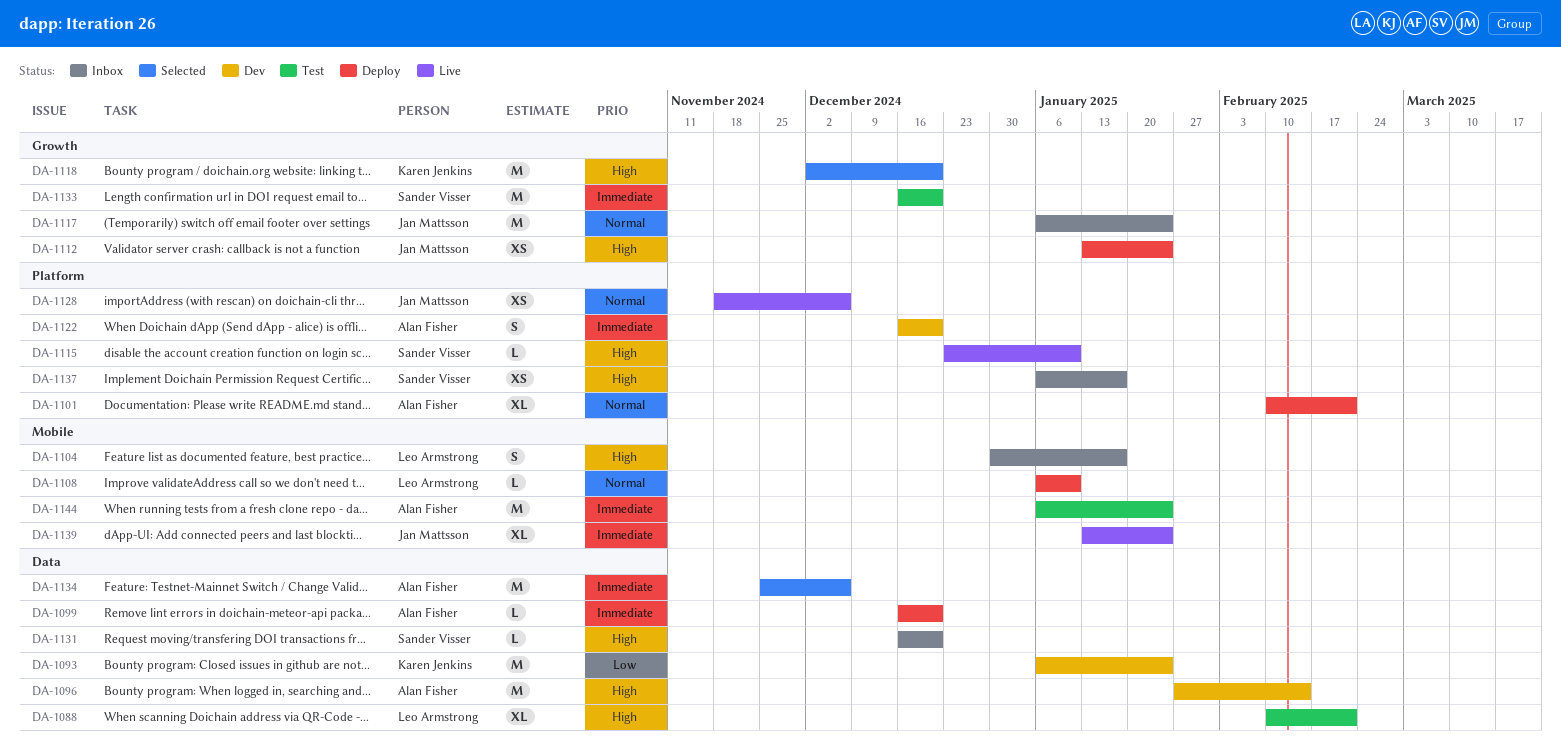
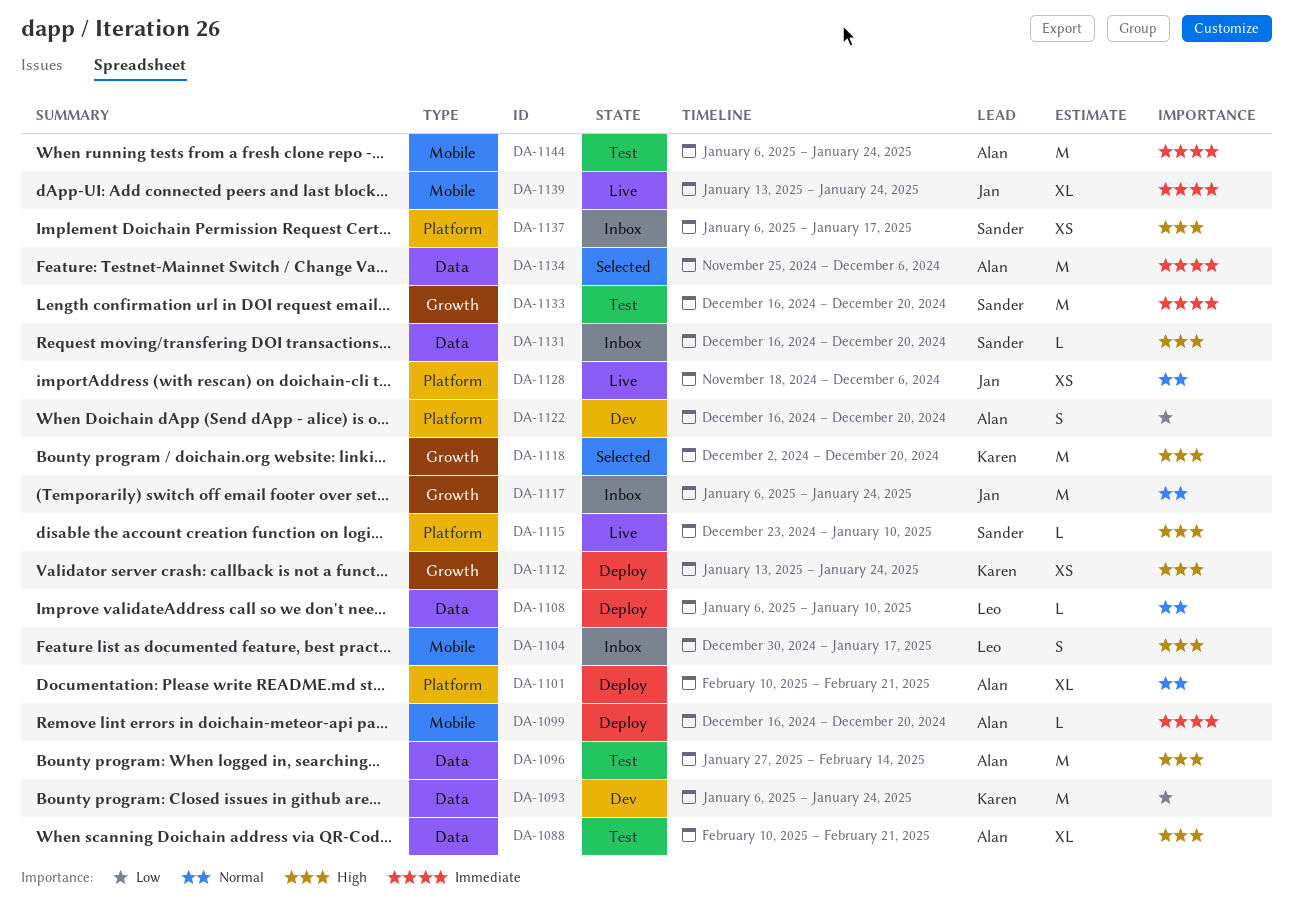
DA-1088, owner: Leo Armstrong -> Alan Fisher
DA-1096, status: Dev -> Test
DA-1099, label: Data -> Mobile
DA-1108, label: Mobile -> Data
DA-1112, owner: Jan Mattsson -> Karen Jenkins
DA-1122, priority: Immediate -> Low

